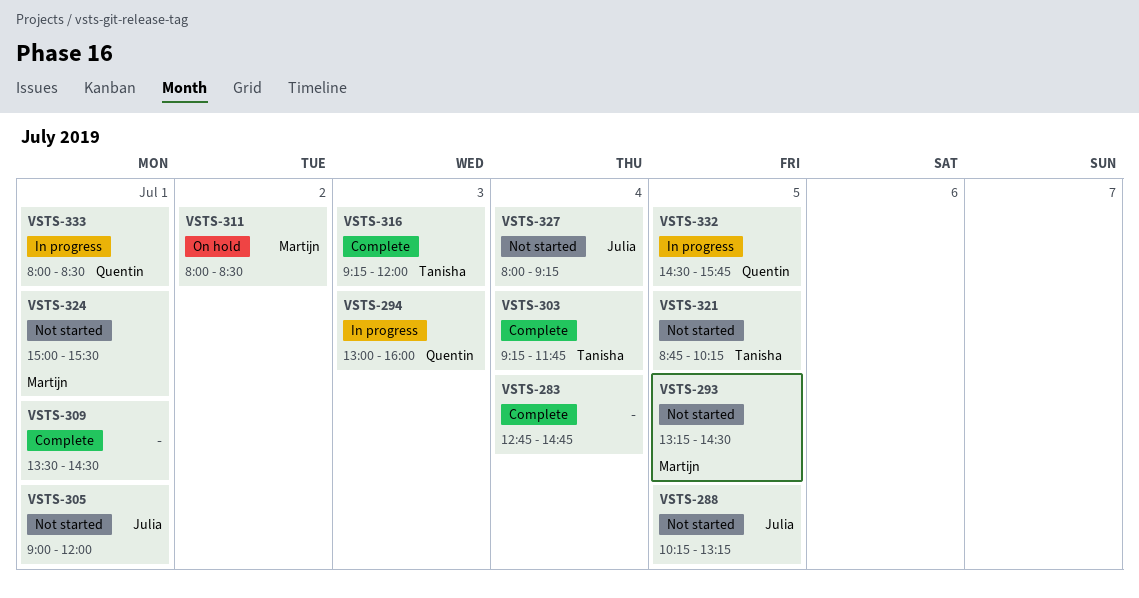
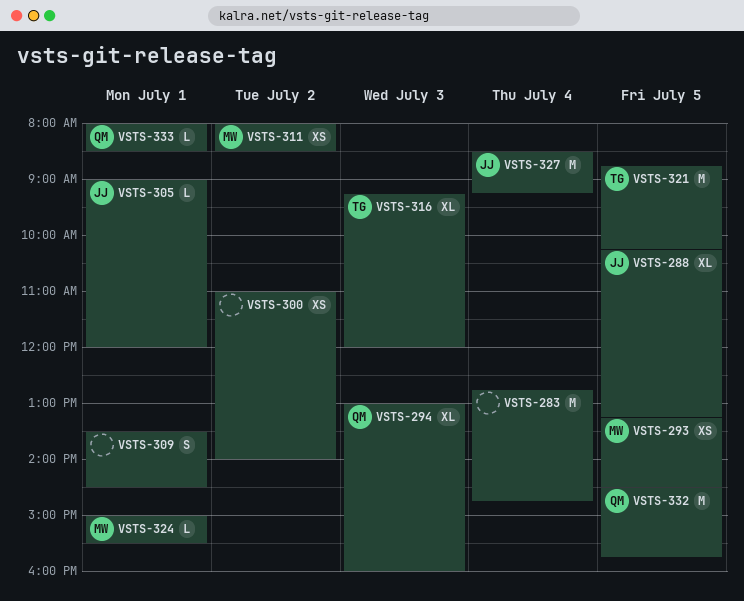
VSTS-300: none -> present
VSTS-303: present -> none
VSTS-327, begins: 08:00 -> 08:30

